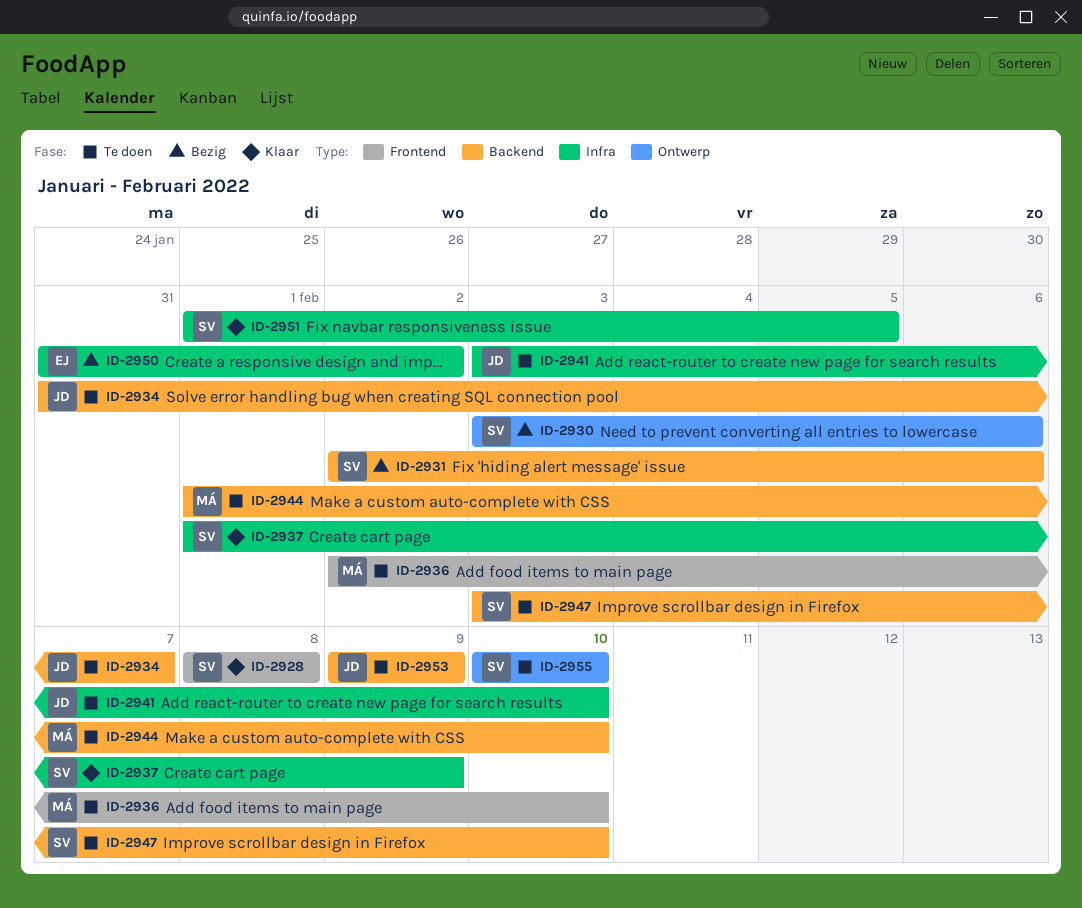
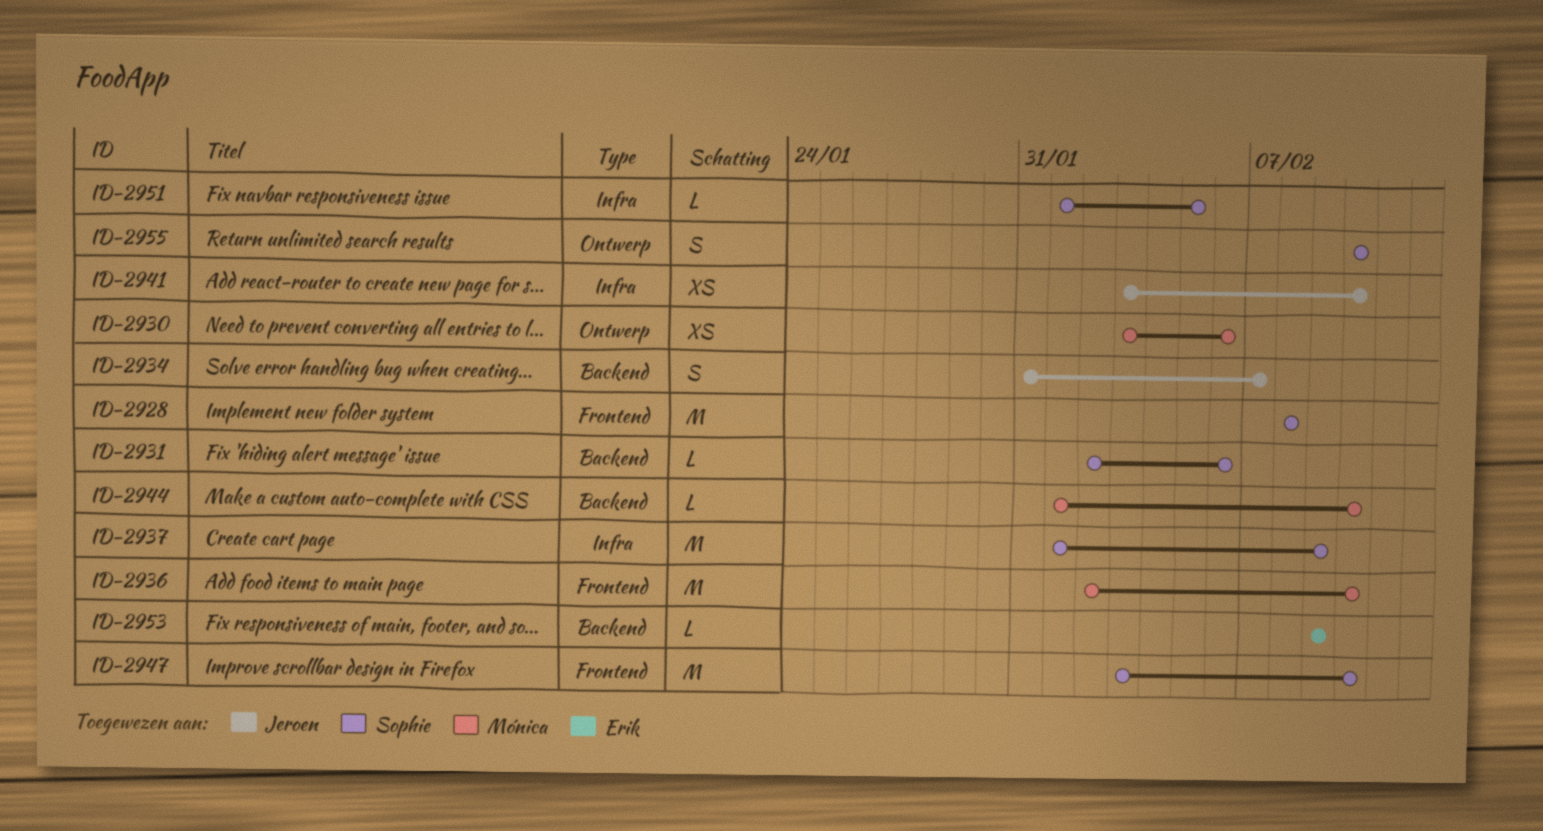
ID-2930, owner: Sophie -> Mónica
ID-2947, label: Backend -> Frontend
ID-2950: present -> none
ID-2953, owner: Jeroen -> Erik

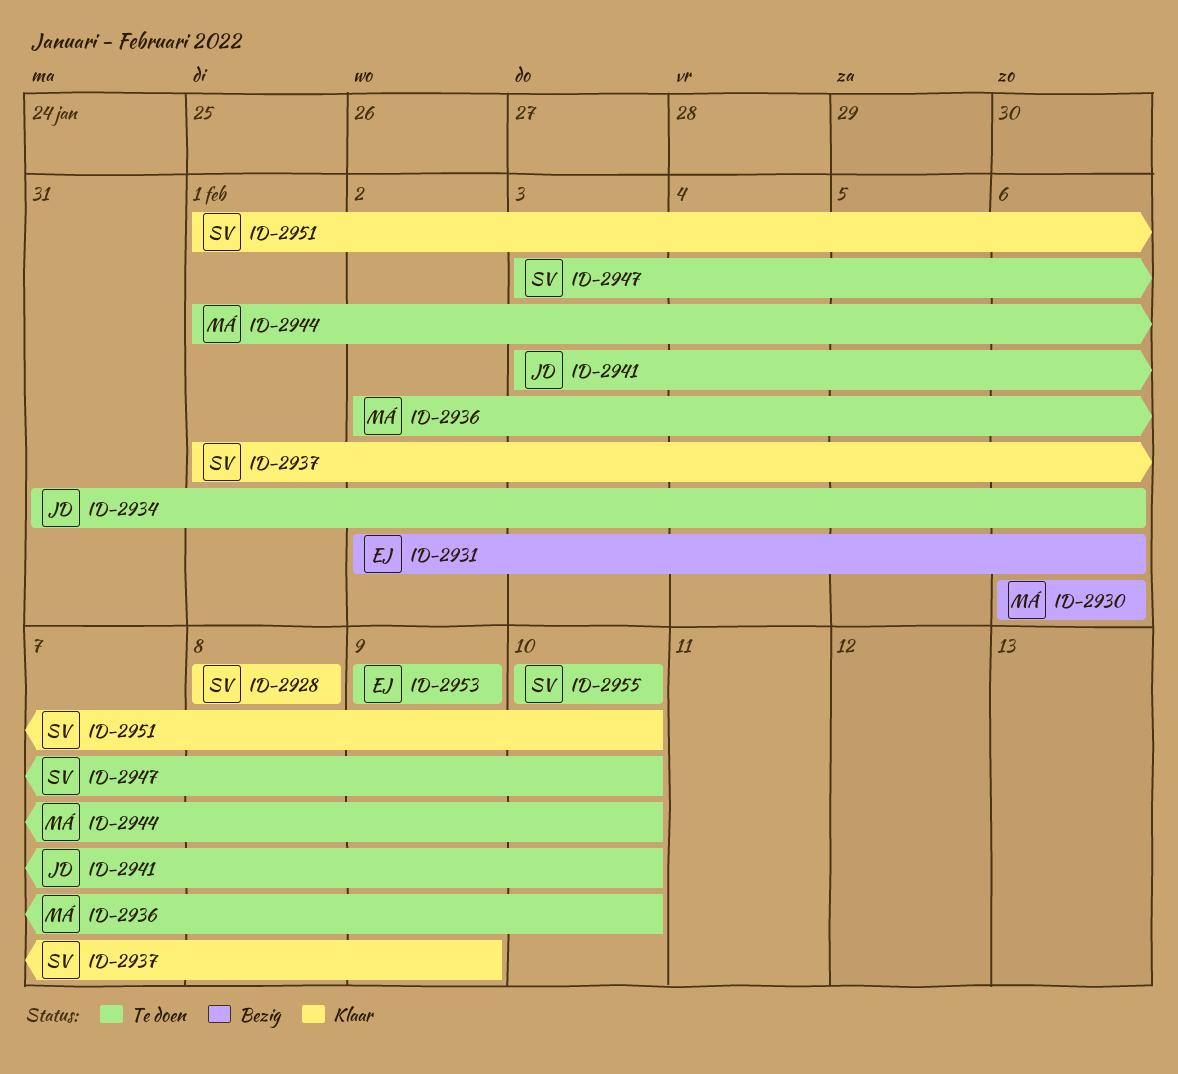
ID-2930, start: Feb 3 -> Feb 6
ID-2931, owner: Sophie -> Erik
ID-2934, due: Feb 7 -> Feb 6
ID-2951, due: Feb 5 -> Feb 10

